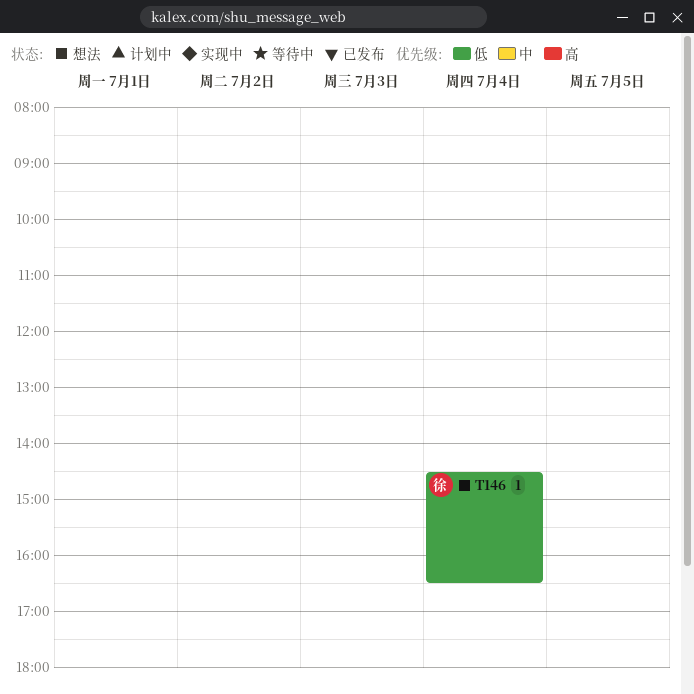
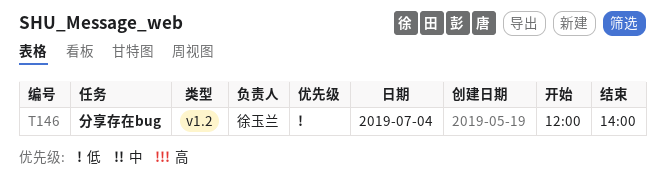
T146, begins: 14:30 -> 12:00
T146, ends: 16:30 -> 14:00

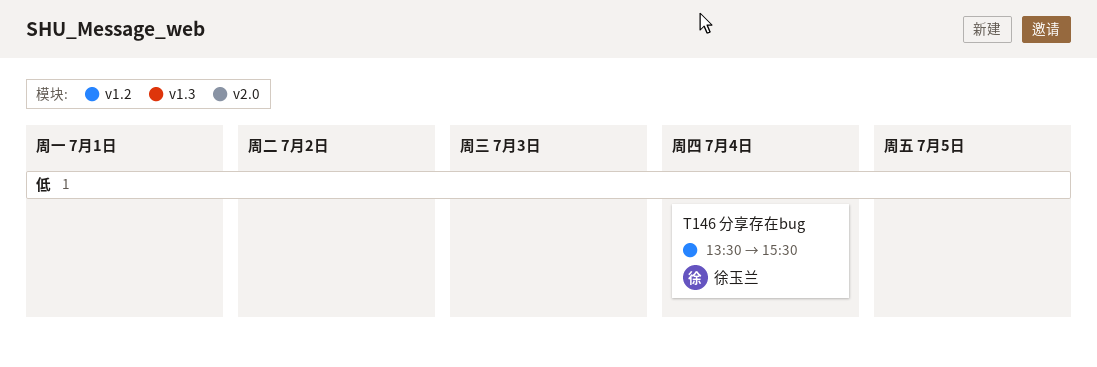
T146, begins: 12:00 -> 13:30
T146, ends: 14:00 -> 15:30

